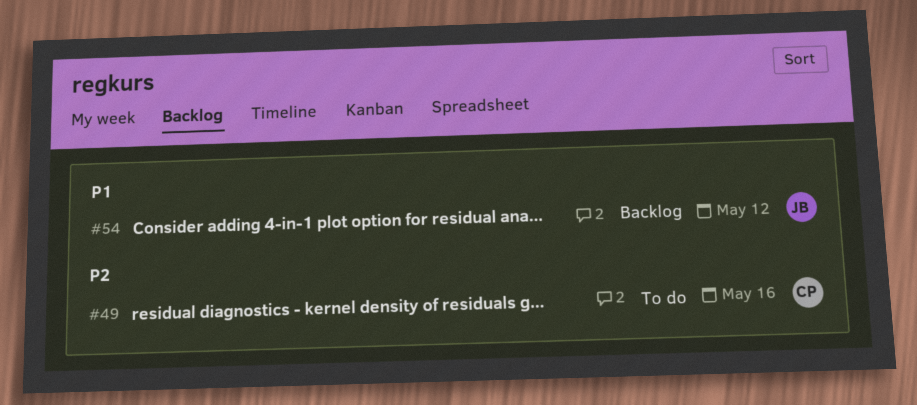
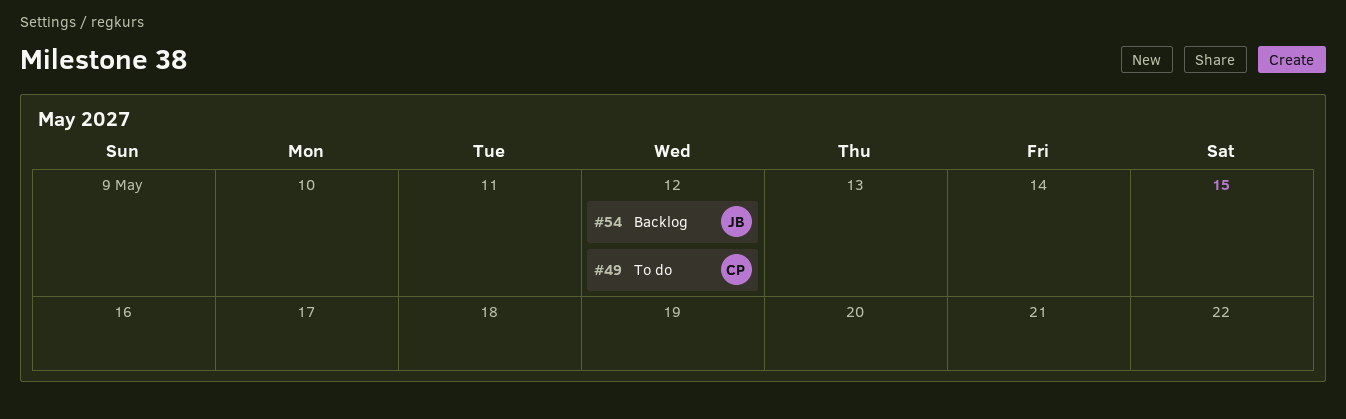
#49, due: May 16 -> May 12

